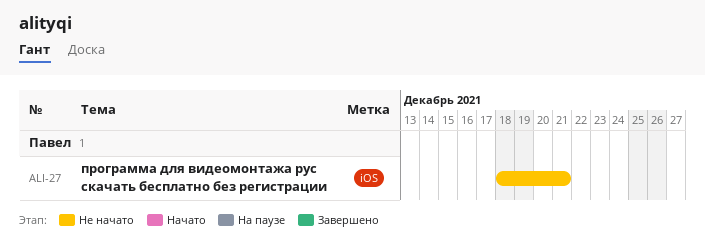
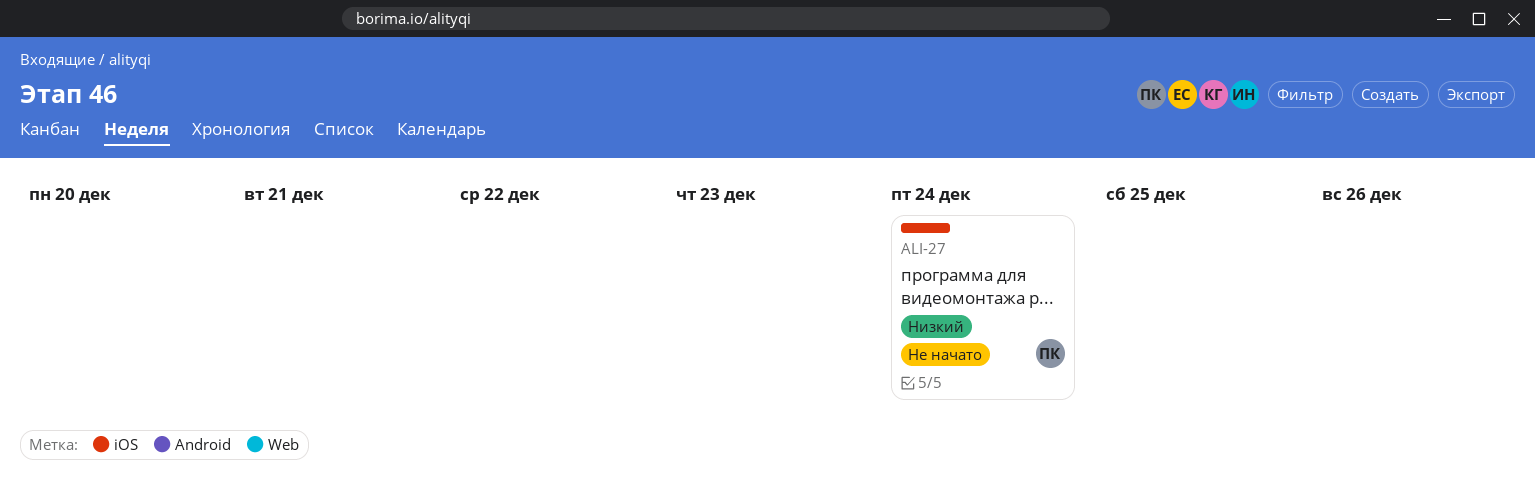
ALI-27, due: Dec 21 -> Dec 24

